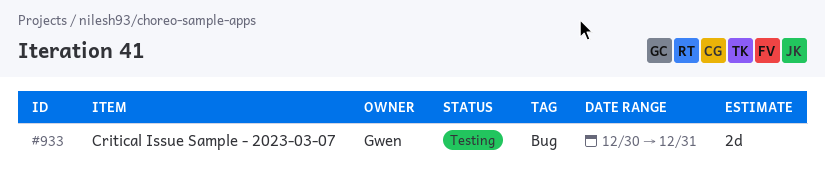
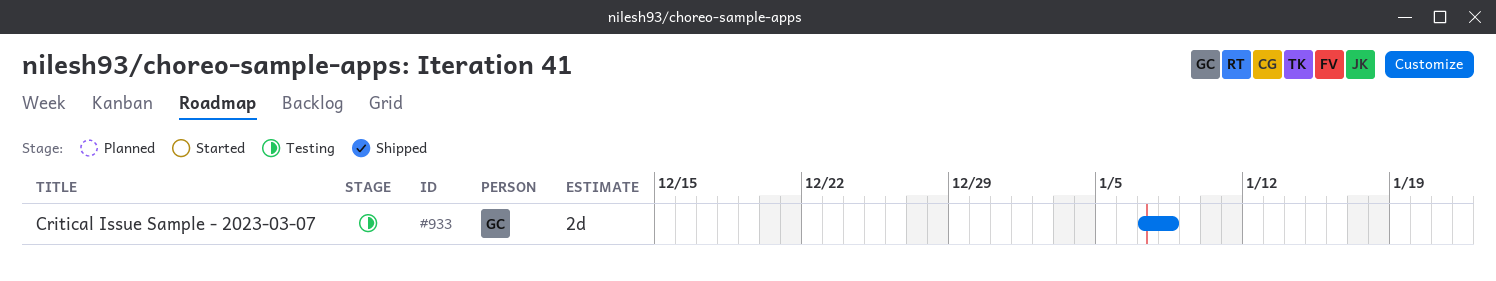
#933, start: Dec 30 -> Jan 7
#933, due: Dec 31 -> Jan 8

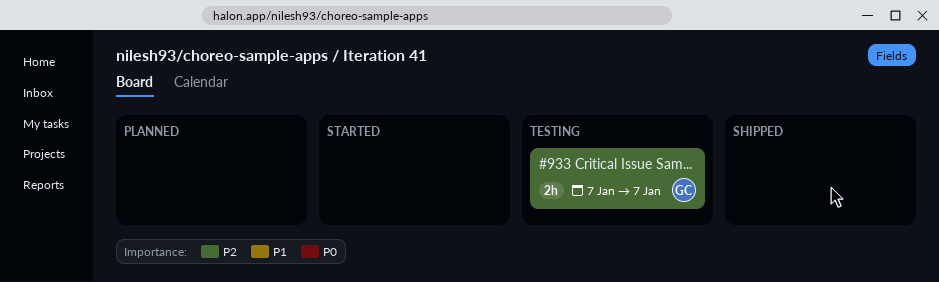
#933, estimate: 2d -> 2h
#933, due: Jan 8 -> Jan 7

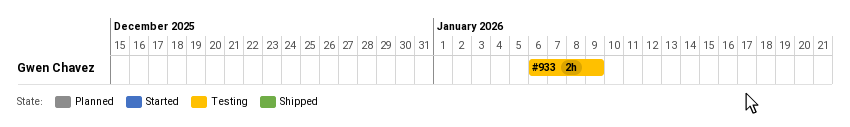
#933, start: Jan 7 -> Jan 6
#933, due: Jan 7 -> Jan 9

